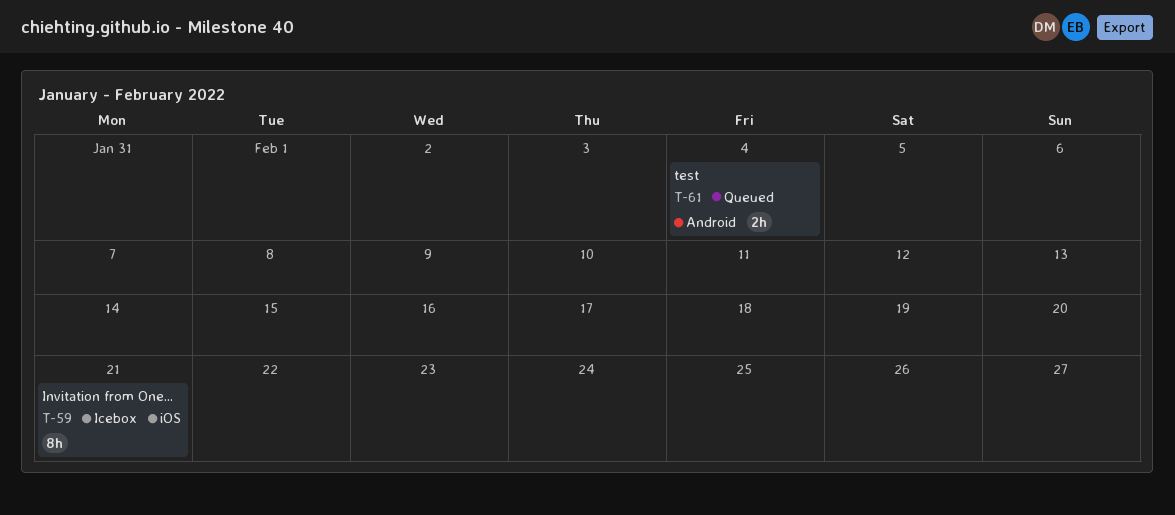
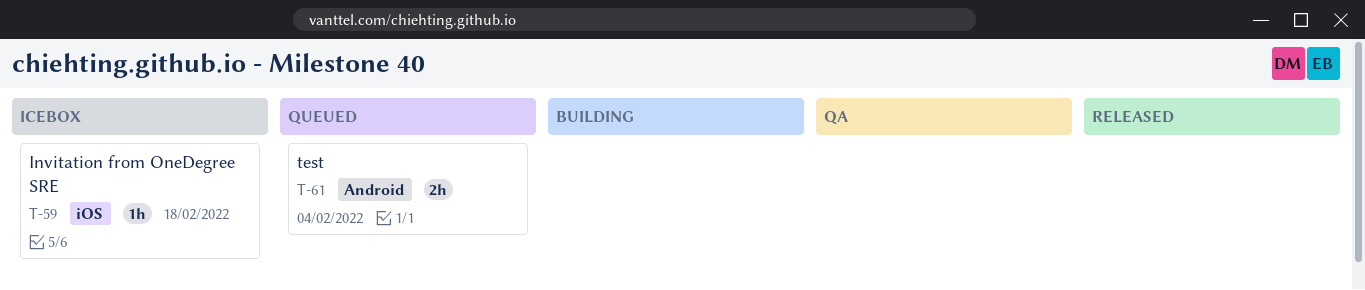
T-59, estimate: 8h -> 1h
T-59, due: Feb 21 -> Feb 18

